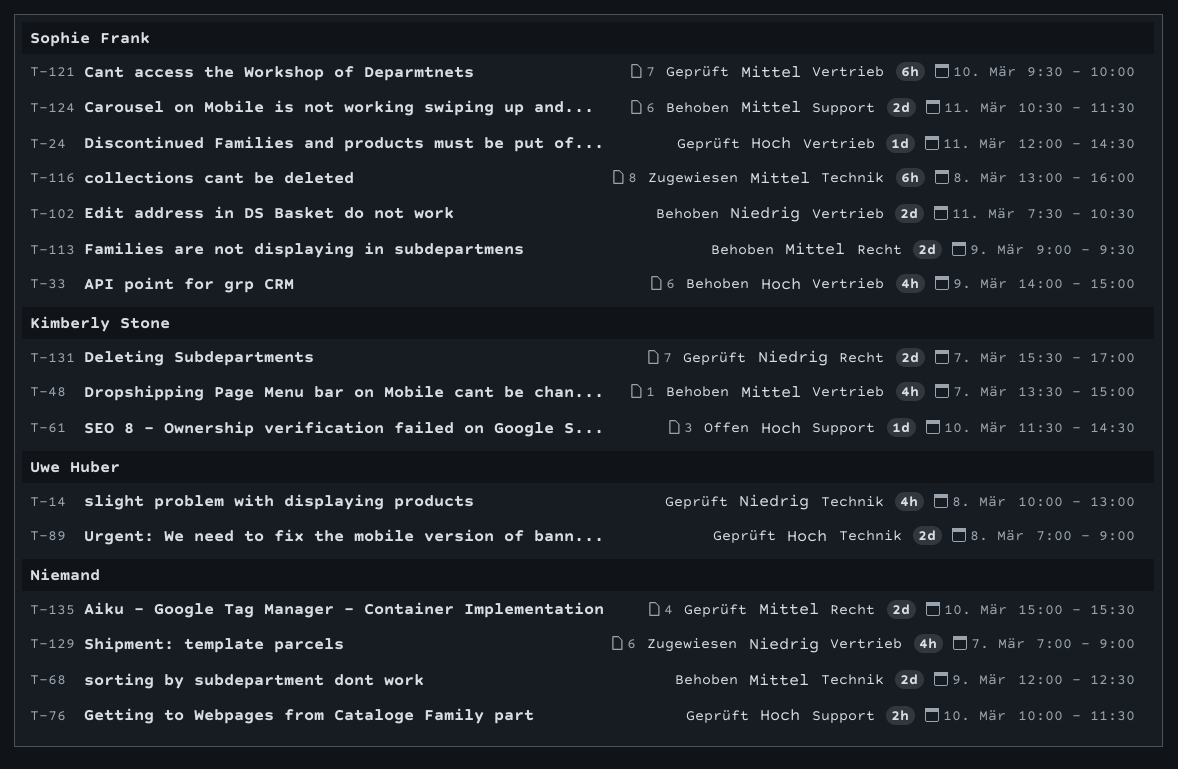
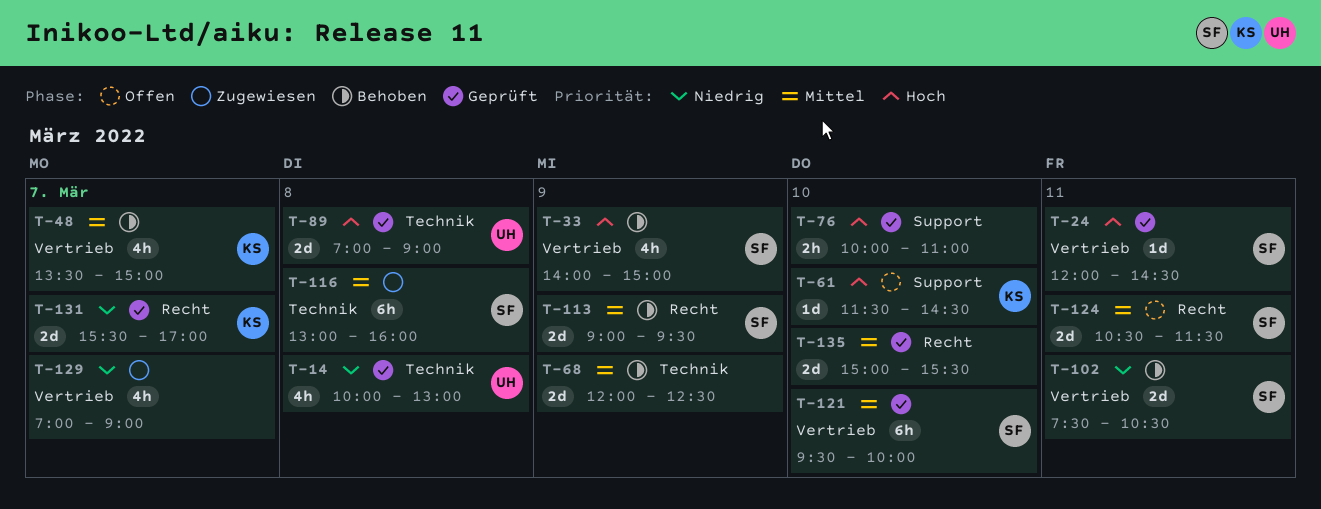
T-76, ends: 11:30 -> 11:00
T-124, status: Behoben -> Offen
T-124, label: Support -> Recht

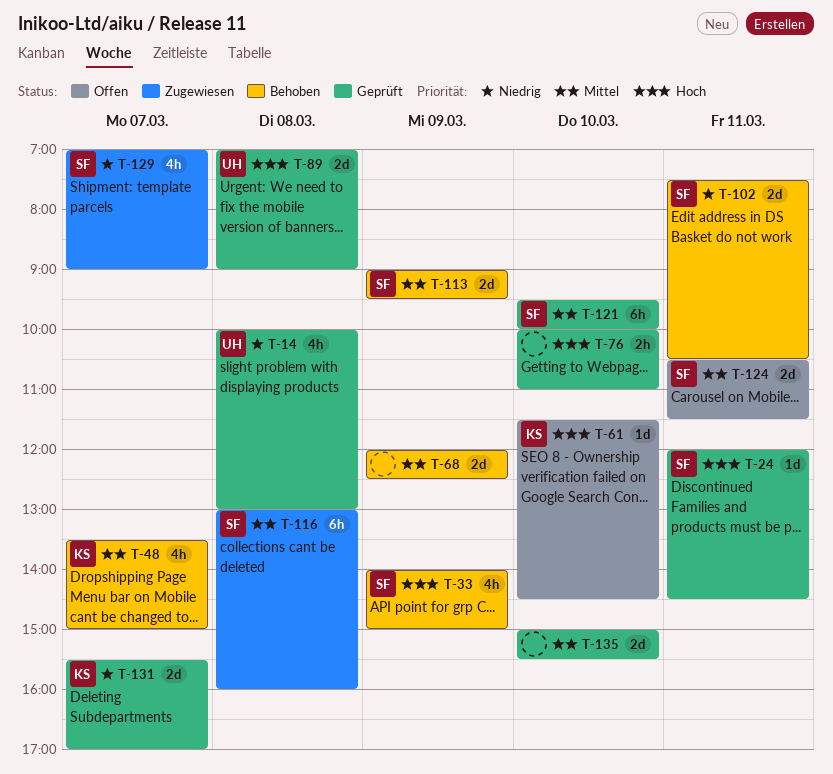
T-129, owner: none -> SF

